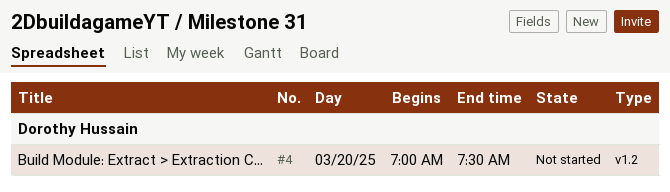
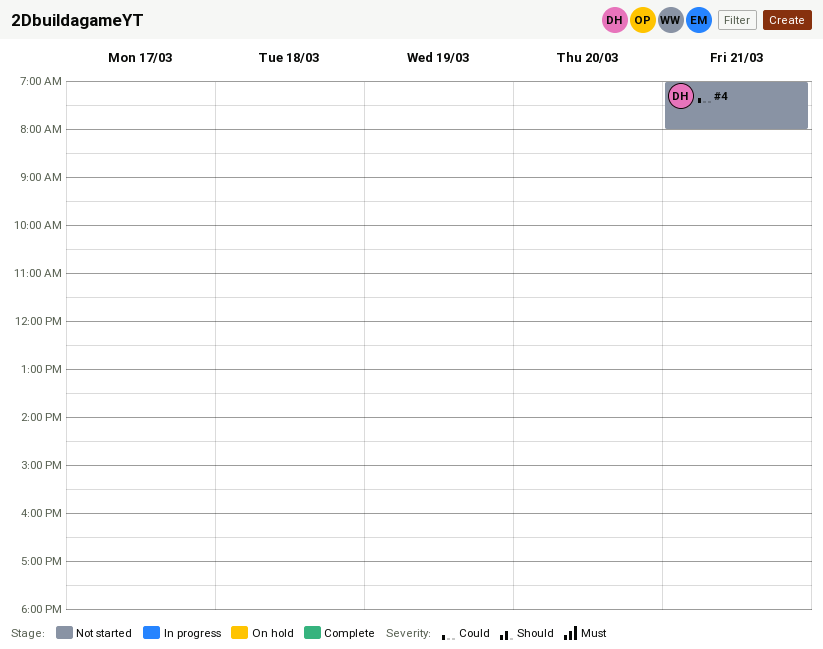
#4, day: Mar 20 -> Mar 21
#4, ends: 07:30 -> 08:00

